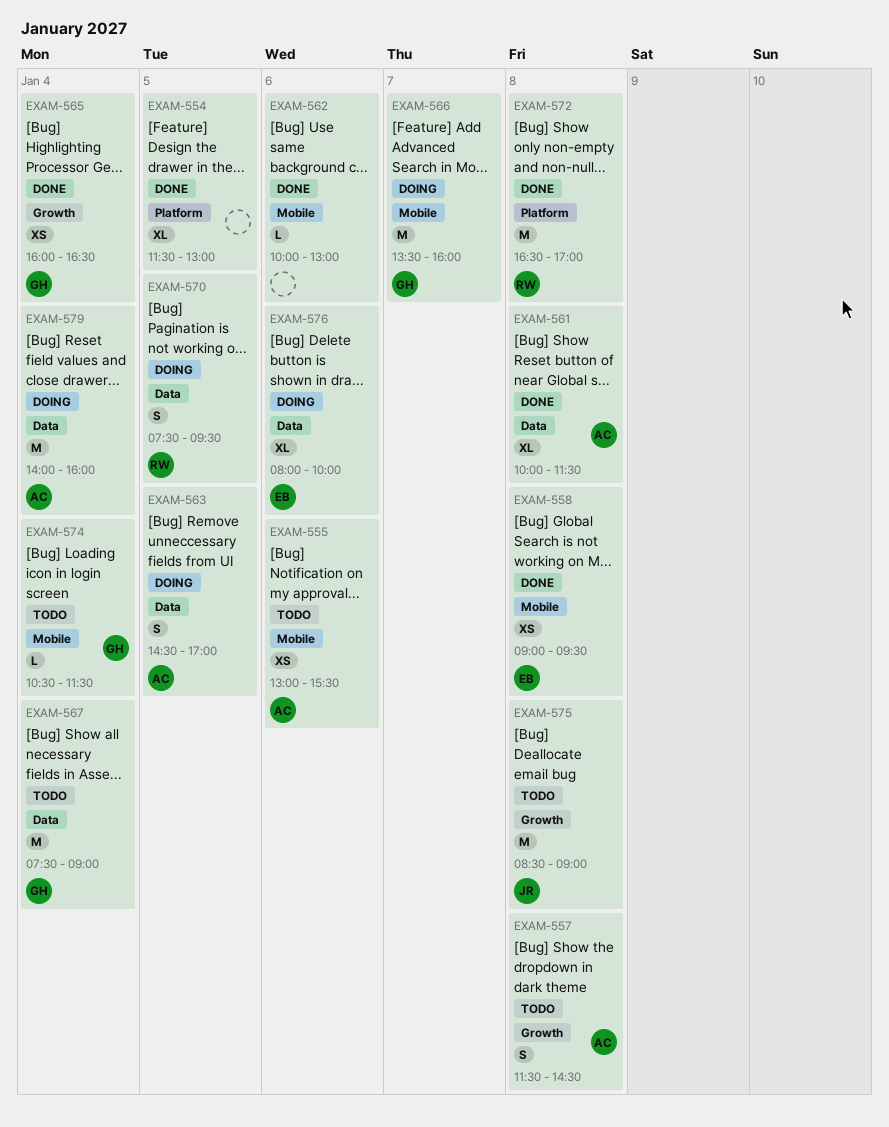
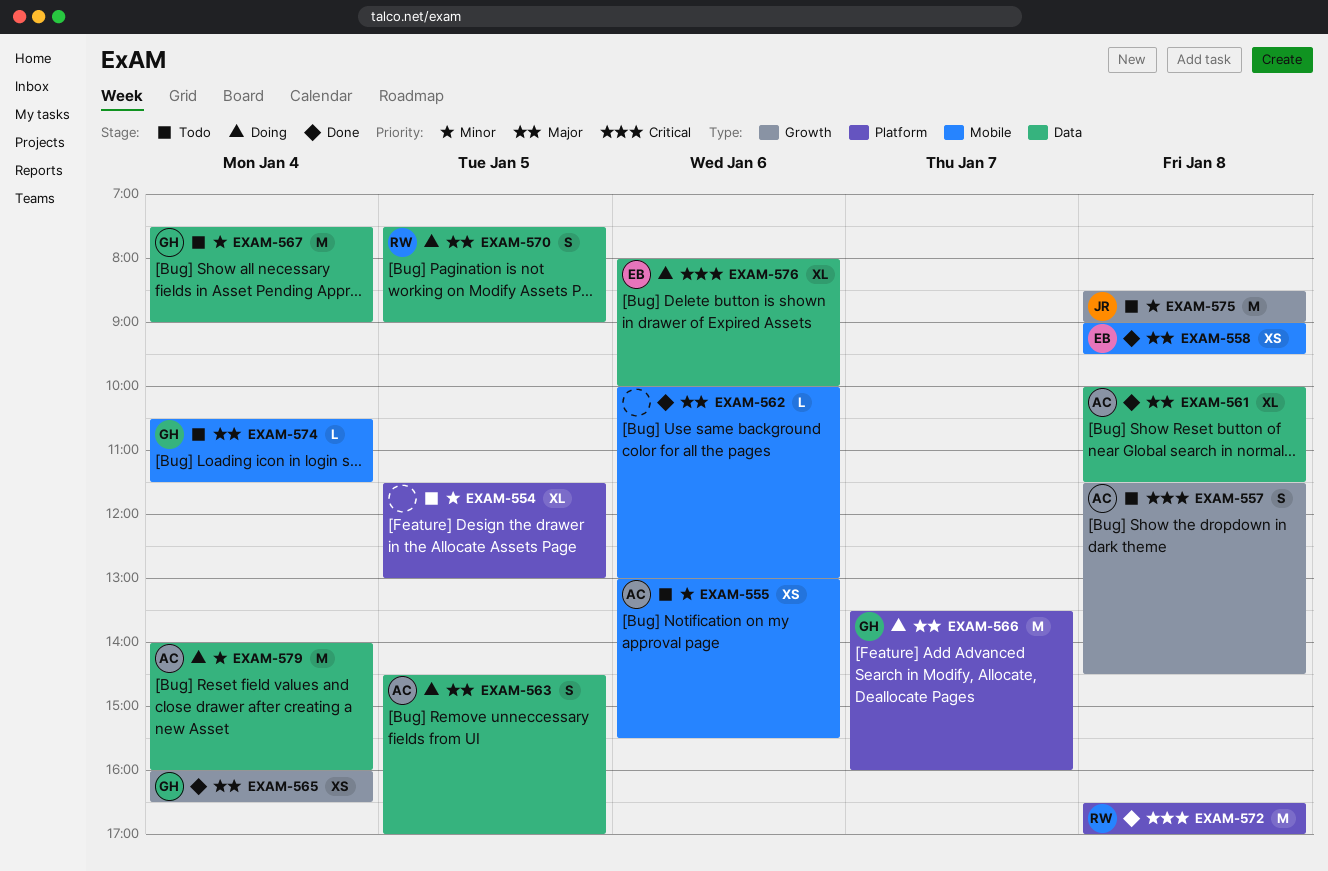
EXAM-554, status: Done -> Todo
EXAM-566, label: Mobile -> Platform
EXAM-570, ends: 09:30 -> 09:00

